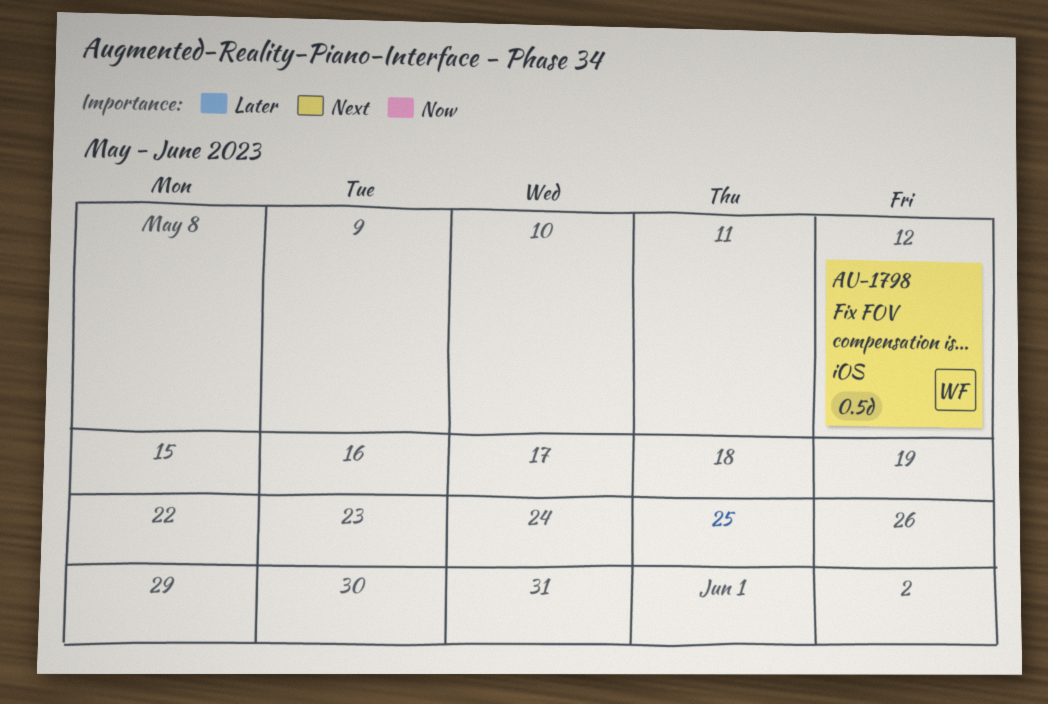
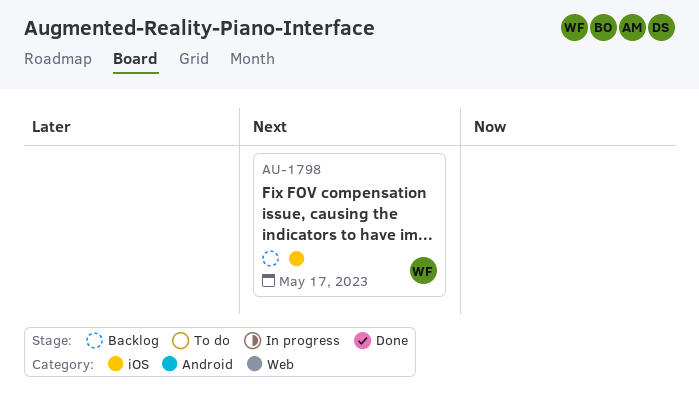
AU-1798, due: May 12 -> May 17

